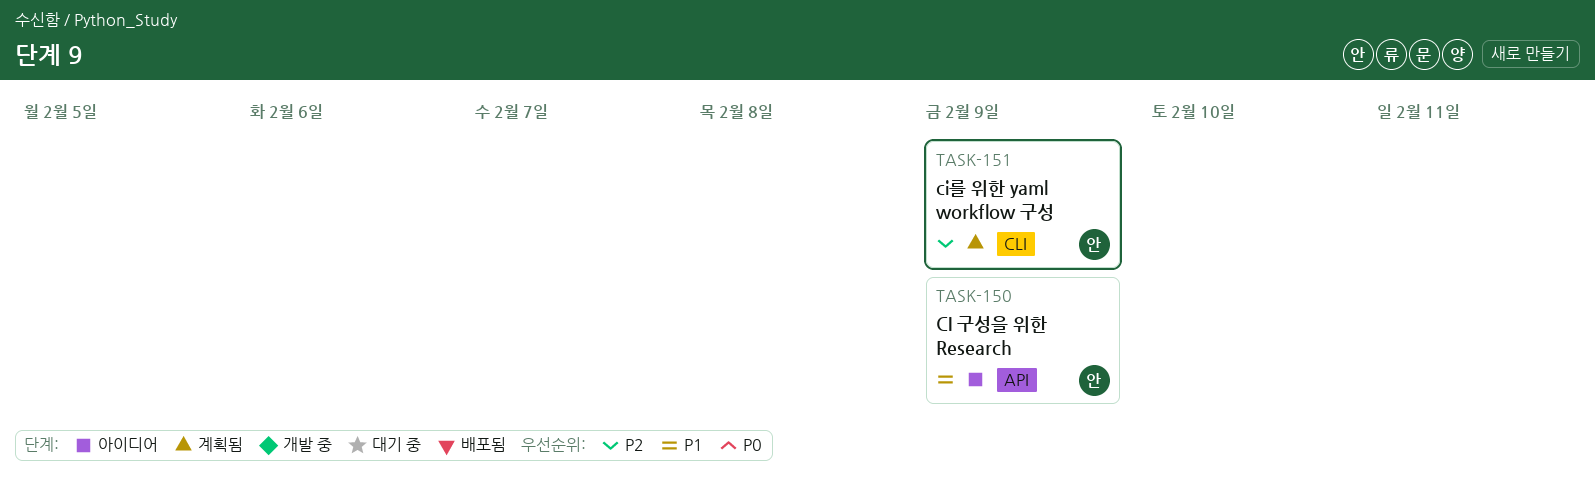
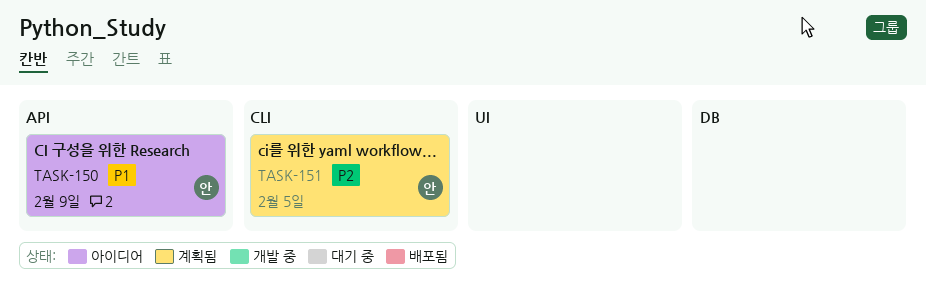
TASK-151, due: Feb 9 -> Feb 5

